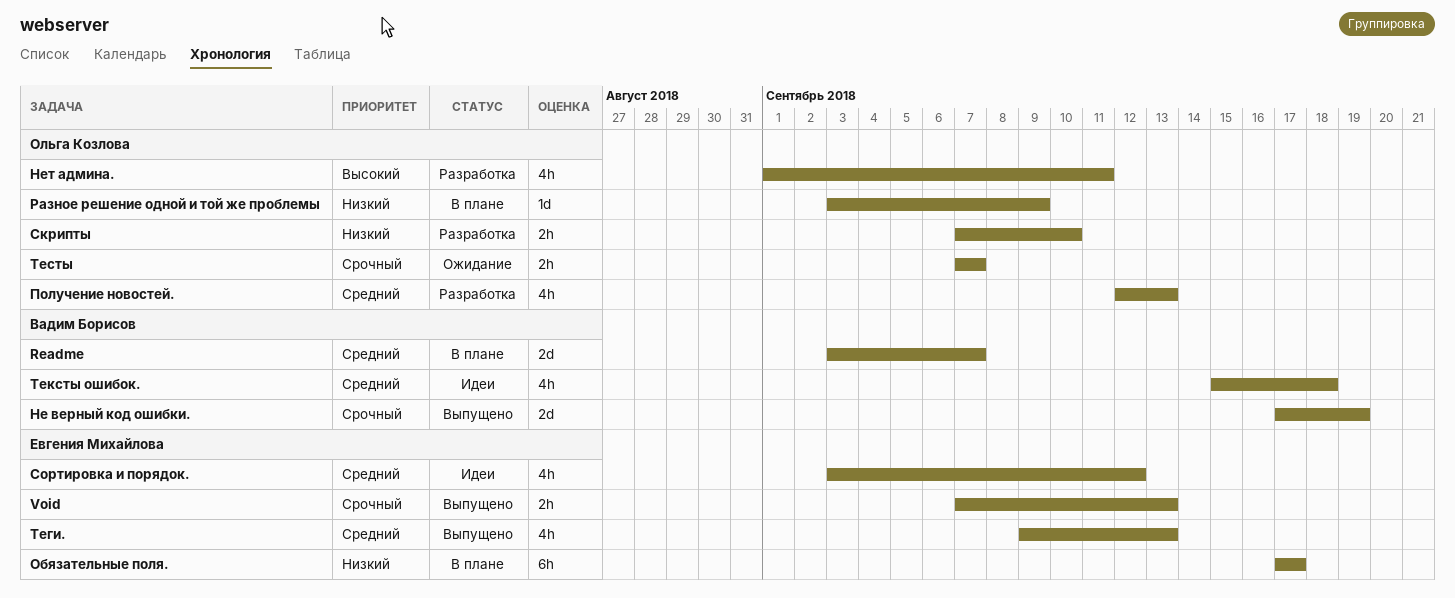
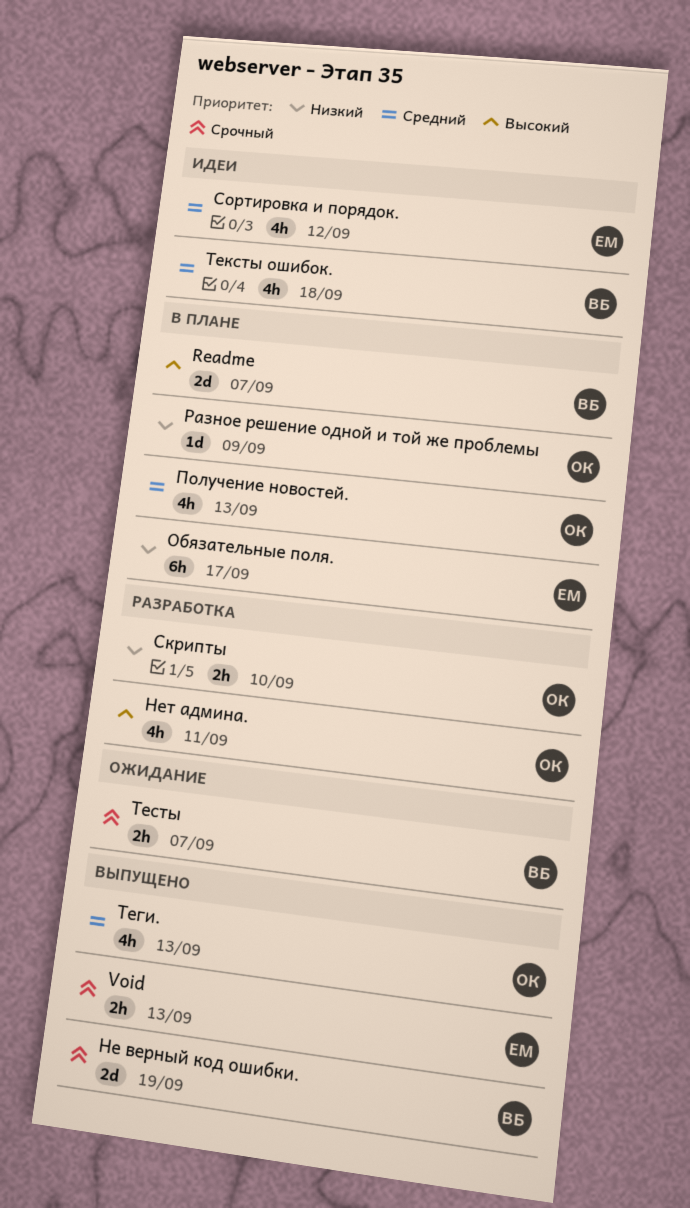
Readme, priority: Средний -> Высокий
Получение новостей., status: Разработка -> В плане
Теги., owner: Евгения Михайлова -> Ольга Козлова
Тесты, owner: Ольга Козлова -> Вадим Борисов

